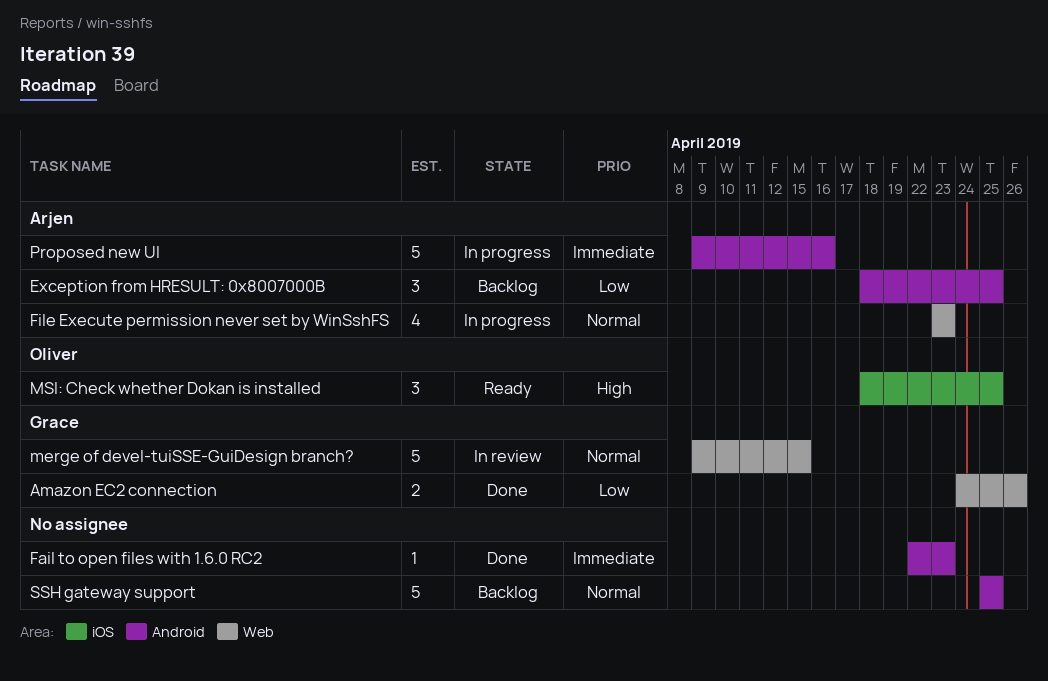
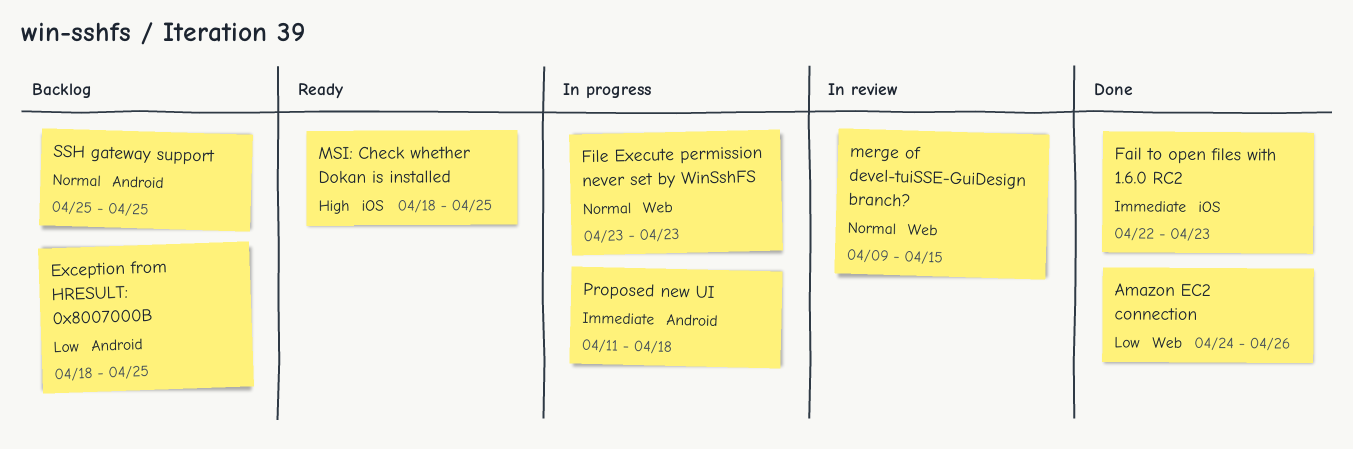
Fail to open files with 1.6.0 RC2, label: Android -> iOS
Proposed new UI, start: Apr 9 -> Apr 11
Proposed new UI, due: Apr 16 -> Apr 18

